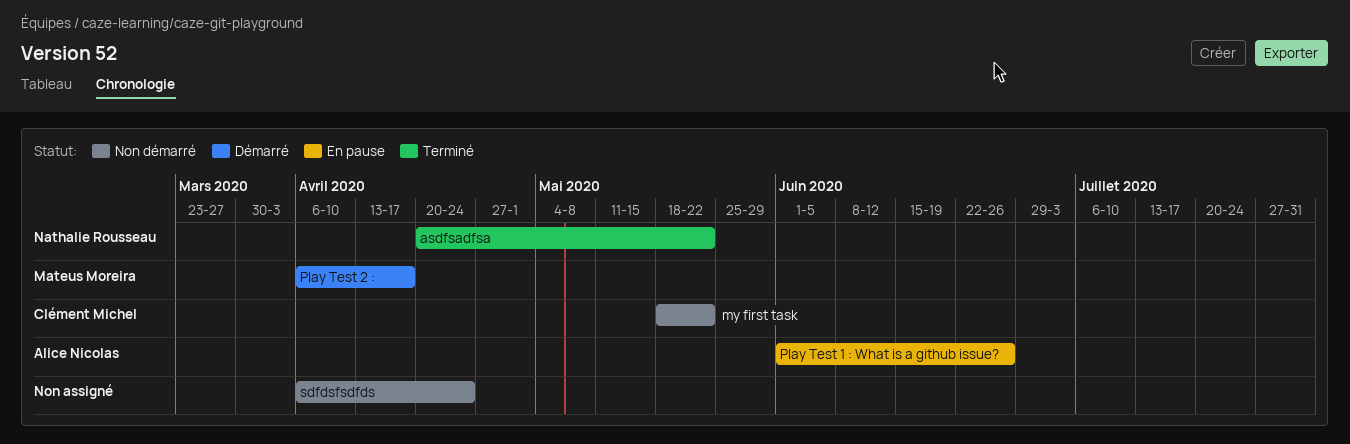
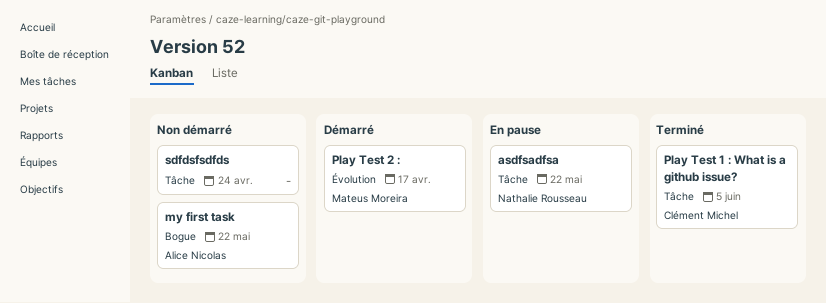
asdfsadfsa, status: Terminé -> En pause
my first task, owner: Clément Michel -> Alice Nicolas
Play Test 1 : What is a github issue?, status: En pause -> Terminé
Play Test 1 : What is a github issue?, owner: Alice Nicolas -> Clément Michel
Play Test 1 : What is a github issue?, due: Jun 26 -> Jun 5

